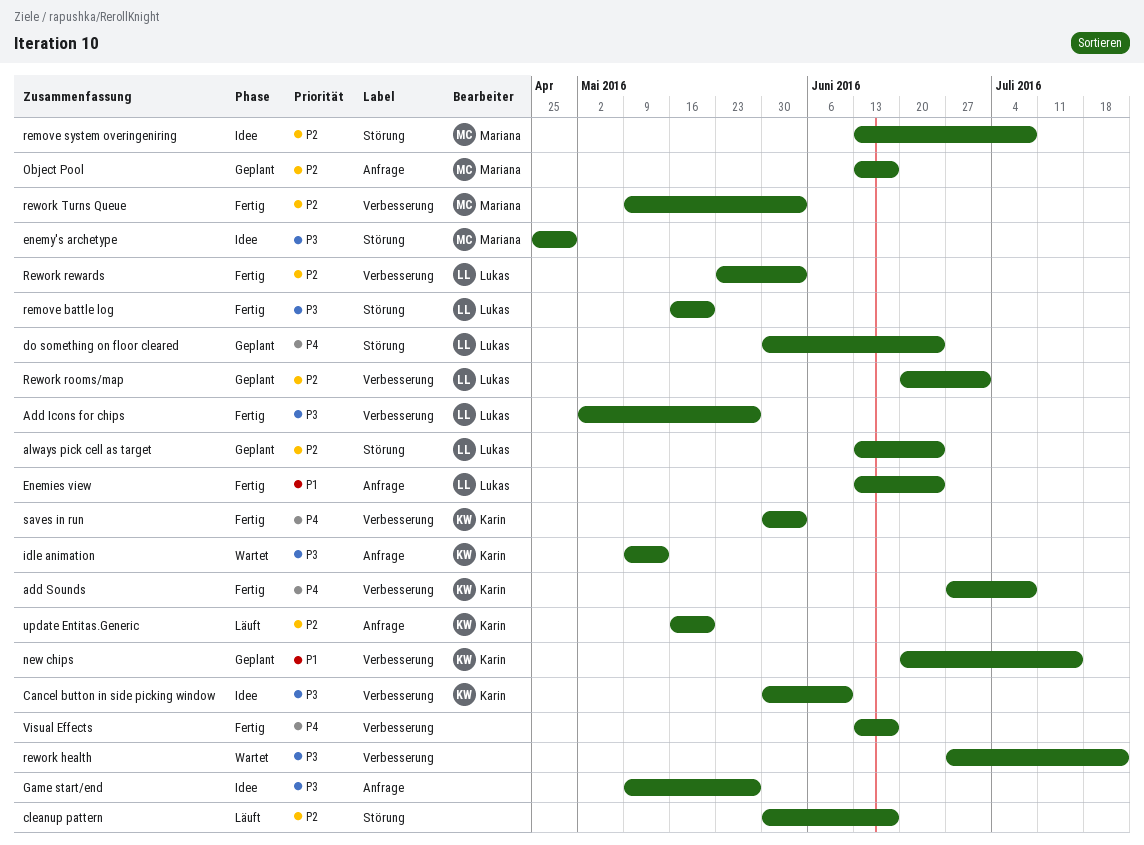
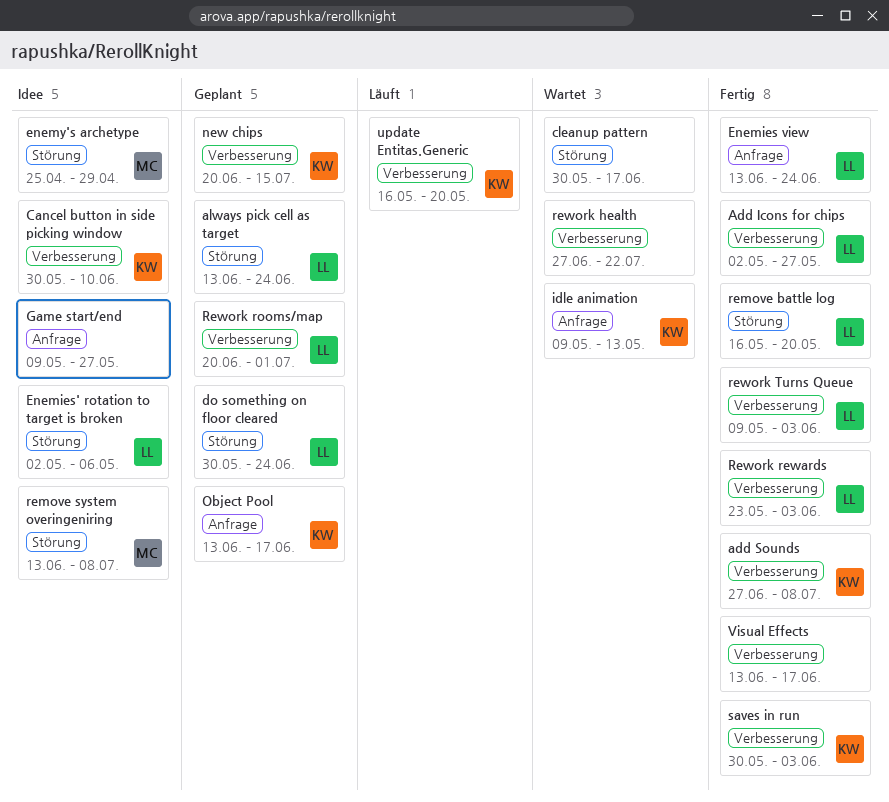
cleanup pattern, status: Läuft -> Wartet
Enemies' rotation to target is broken: none -> present
Object Pool, owner: Mariana -> Karin
rework Turns Queue, owner: Mariana -> Lukas
update Entitas.Generic, label: Anfrage -> Verbesserung

